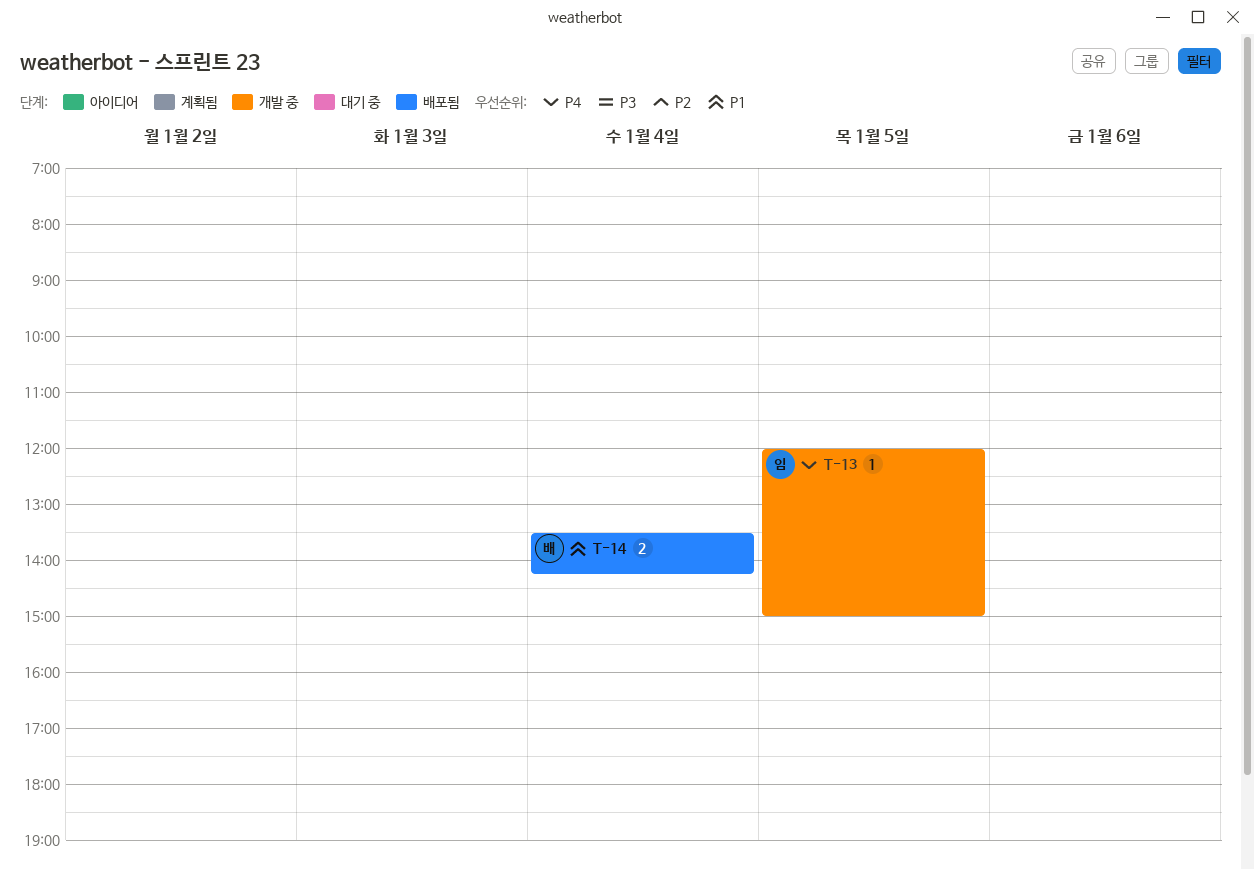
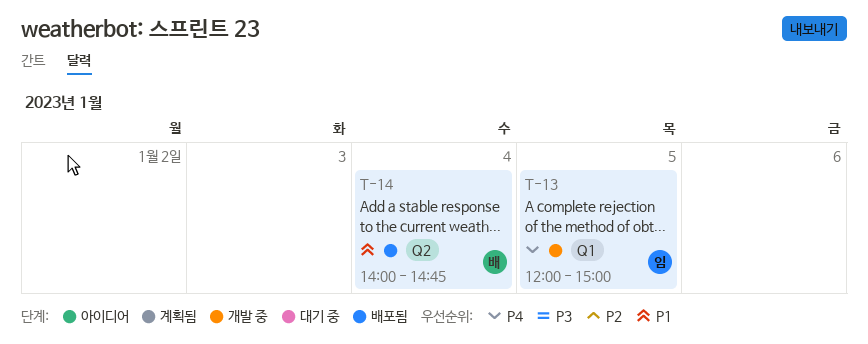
T-14, begins: 13:30 -> 14:00
T-14, ends: 14:15 -> 14:45

